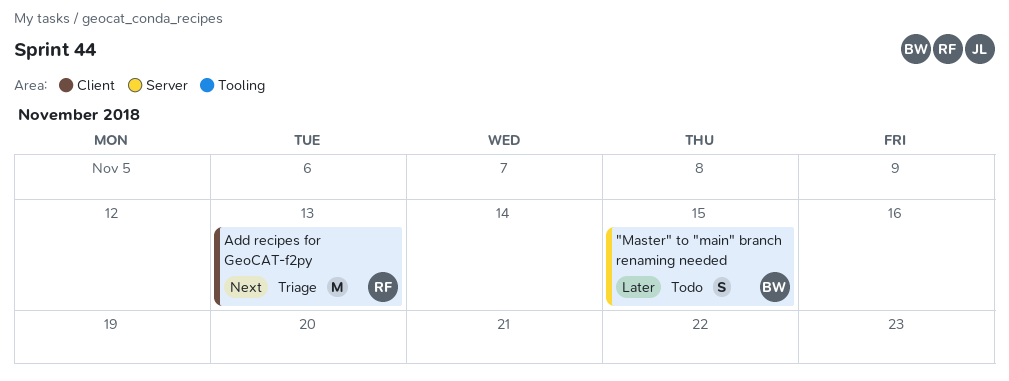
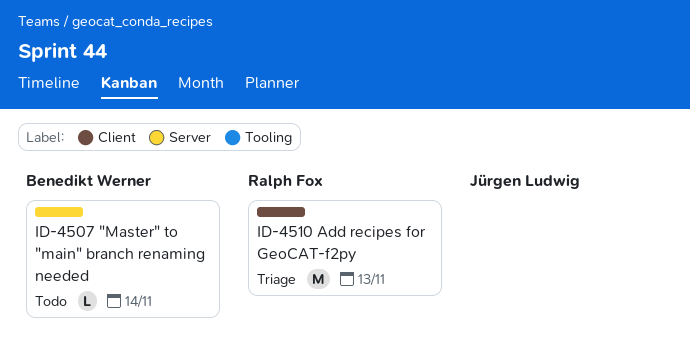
"Master" to "main" branch renaming needed, estimate: S -> L
"Master" to "main" branch renaming needed, due: Nov 15 -> Nov 14

